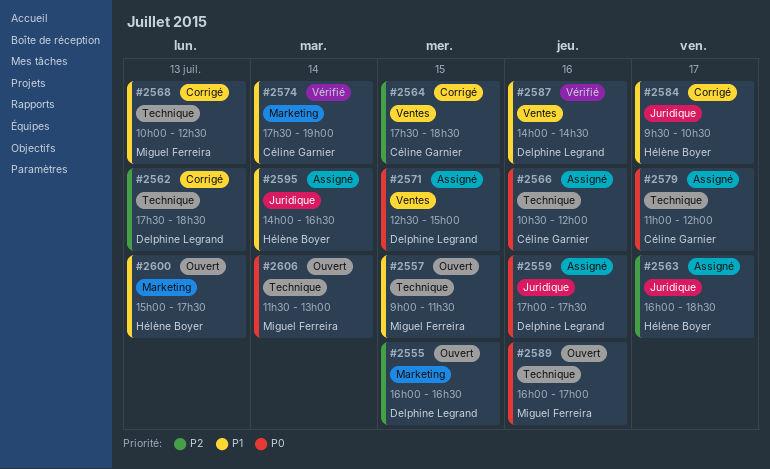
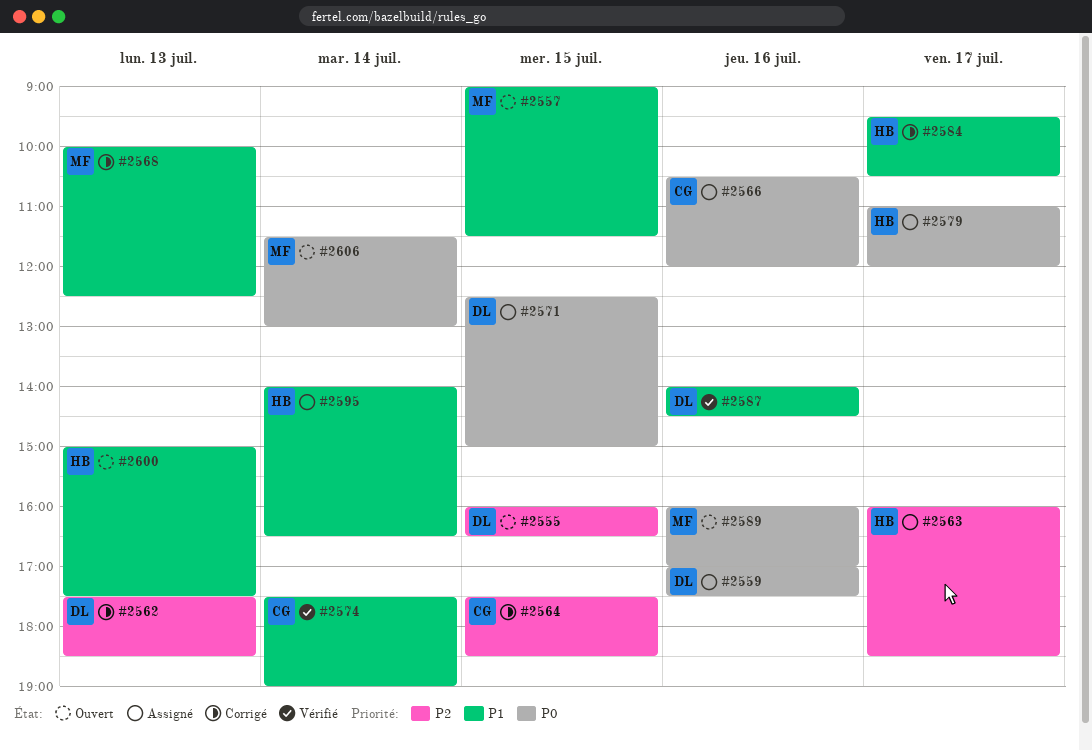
#2579, owner: Céline Garnier -> Hélène Boyer

